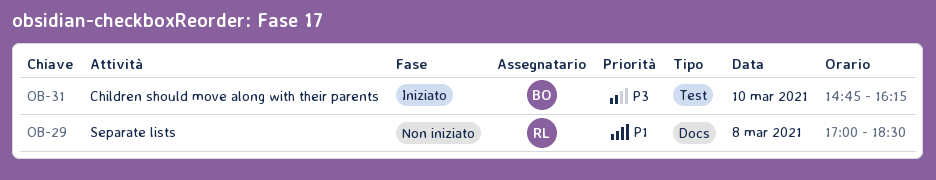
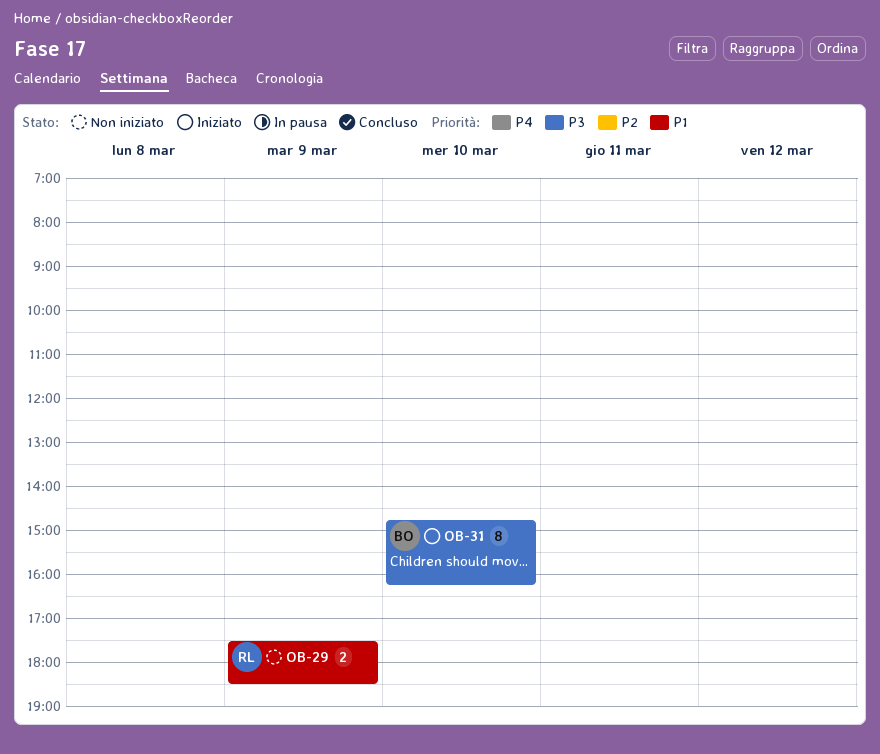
OB-29, day: Mar 8 -> Mar 9
OB-29, begins: 17:00 -> 17:30

